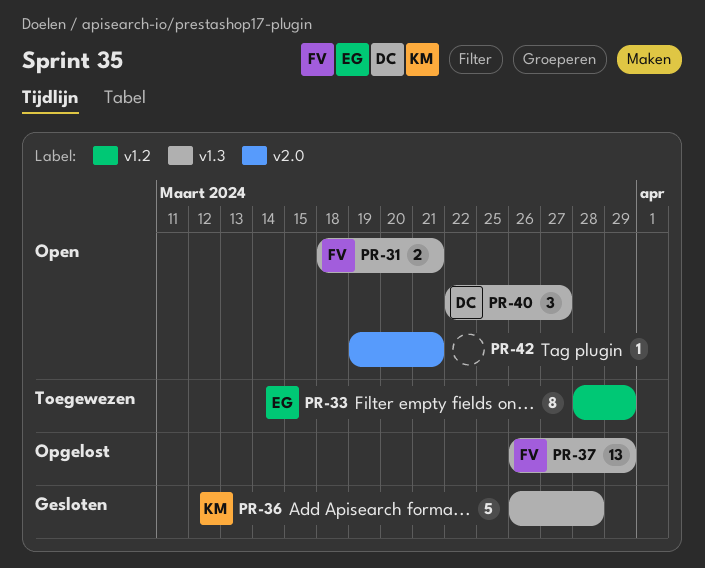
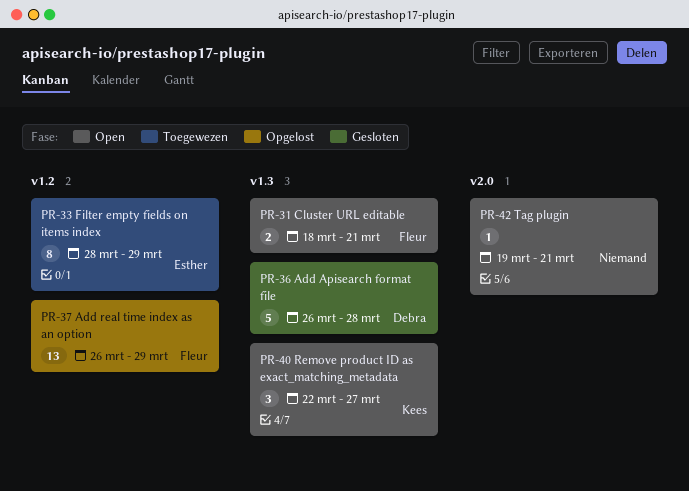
PR-36, owner: Kees -> Debra
PR-37, label: v1.3 -> v1.2
PR-40, owner: Debra -> Kees

